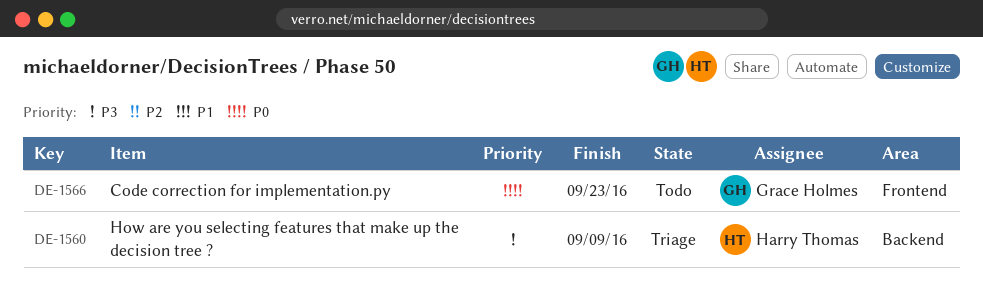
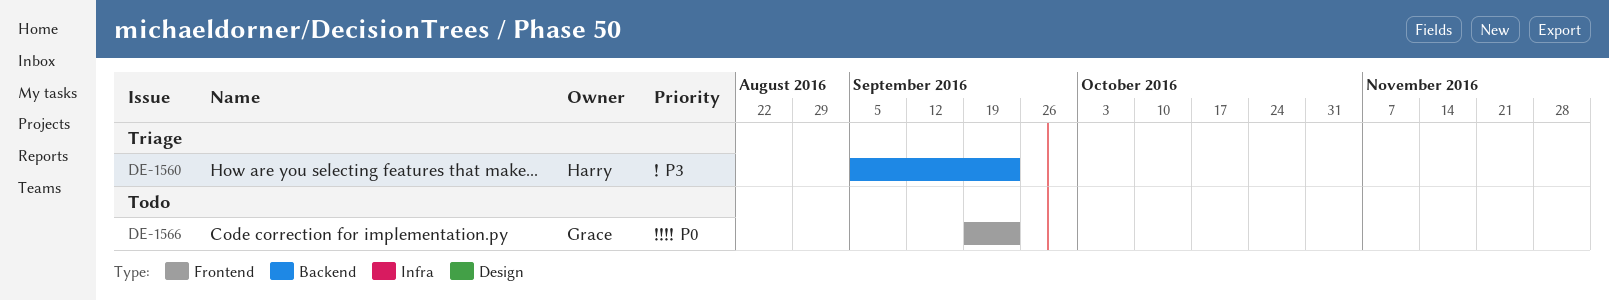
DE-1560, due: Sep 9 -> Sep 23

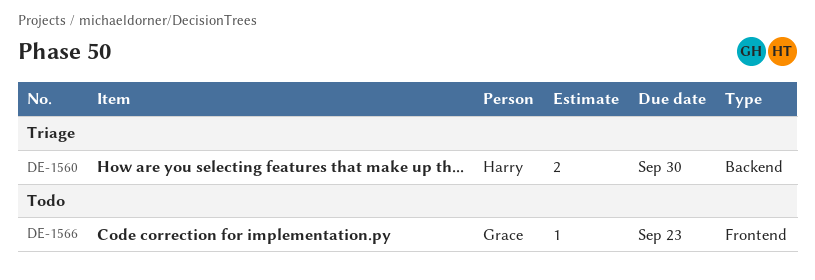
DE-1560, due: Sep 23 -> Sep 30

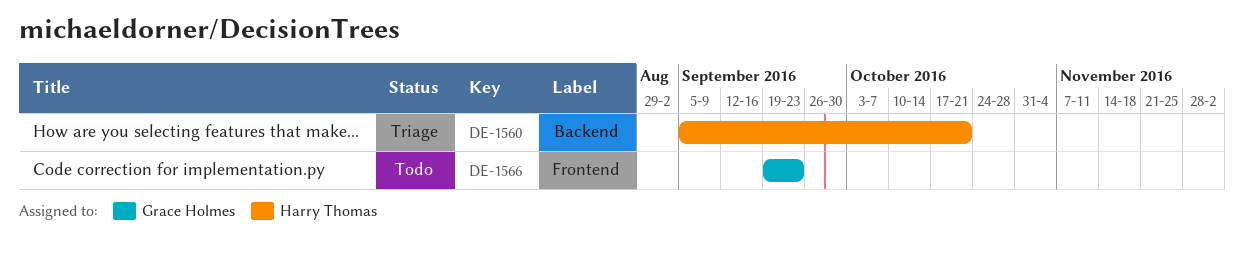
DE-1560, due: Sep 30 -> Oct 21

